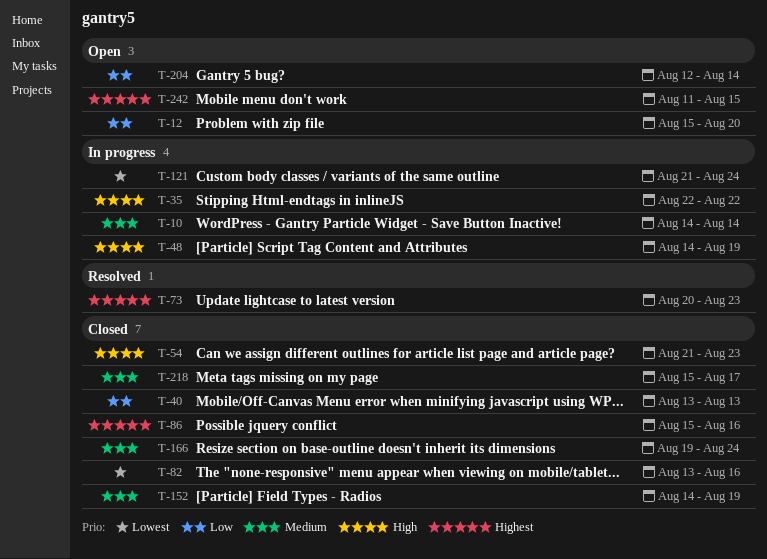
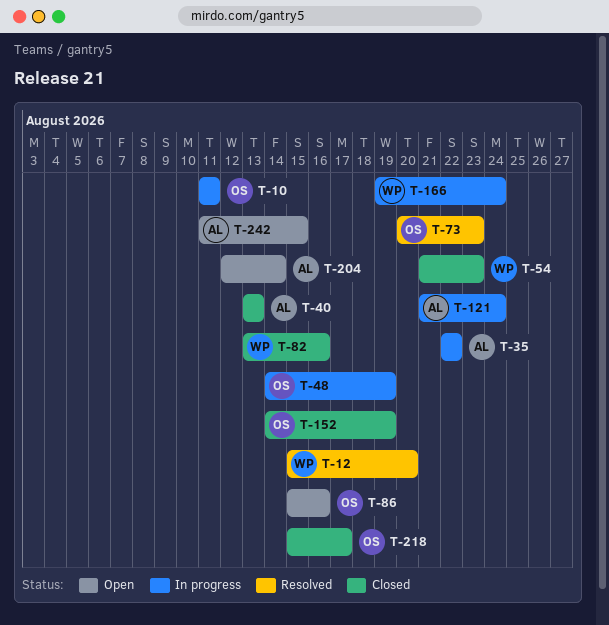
T-10, start: Aug 14 -> Aug 11
T-10, due: Aug 14 -> Aug 11
T-12, status: Open -> Resolved
T-86, status: Closed -> Open
T-166, status: Closed -> In progress

